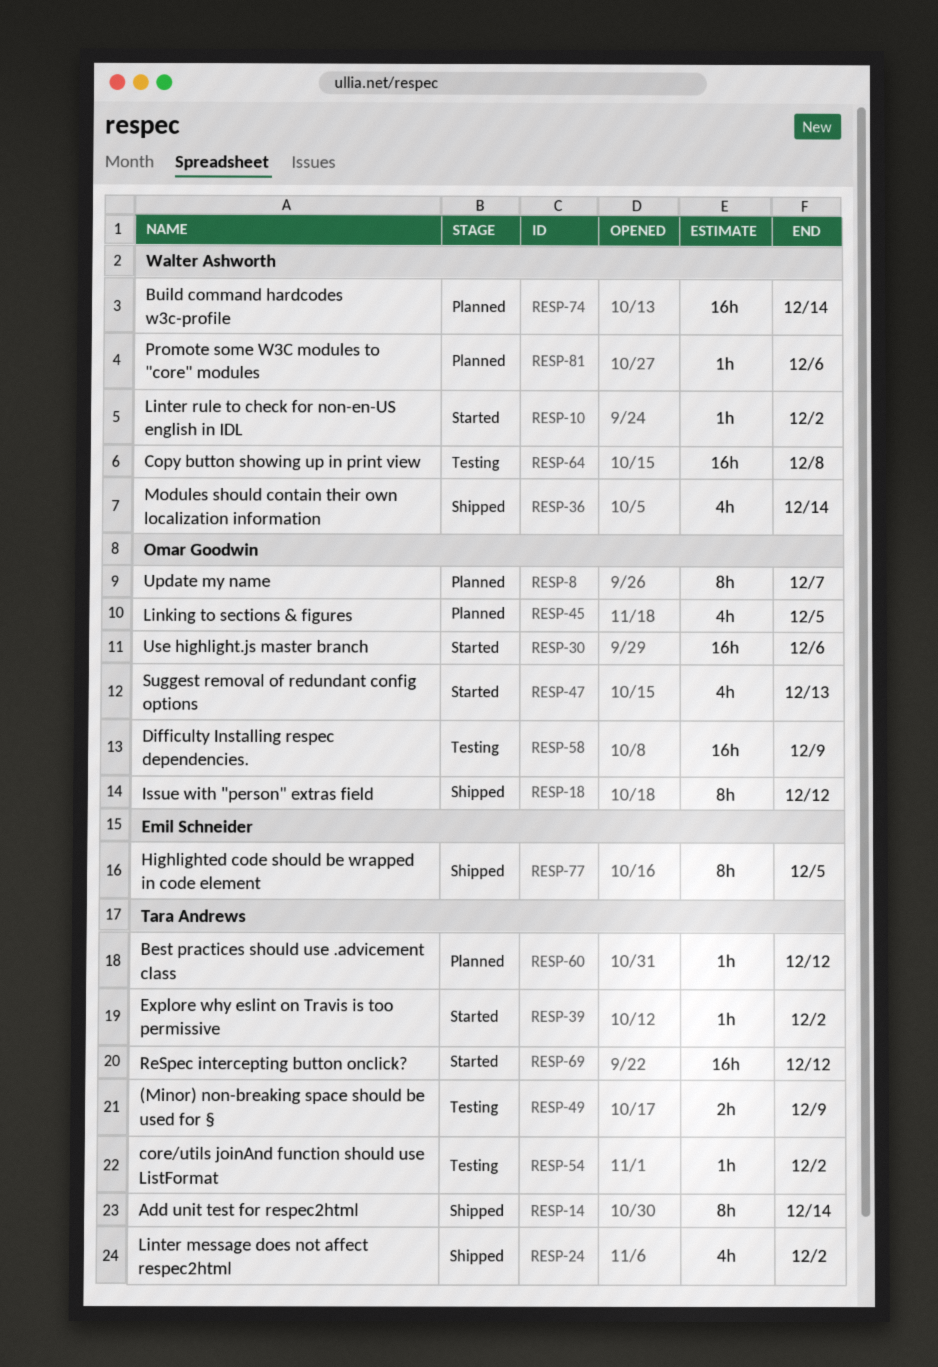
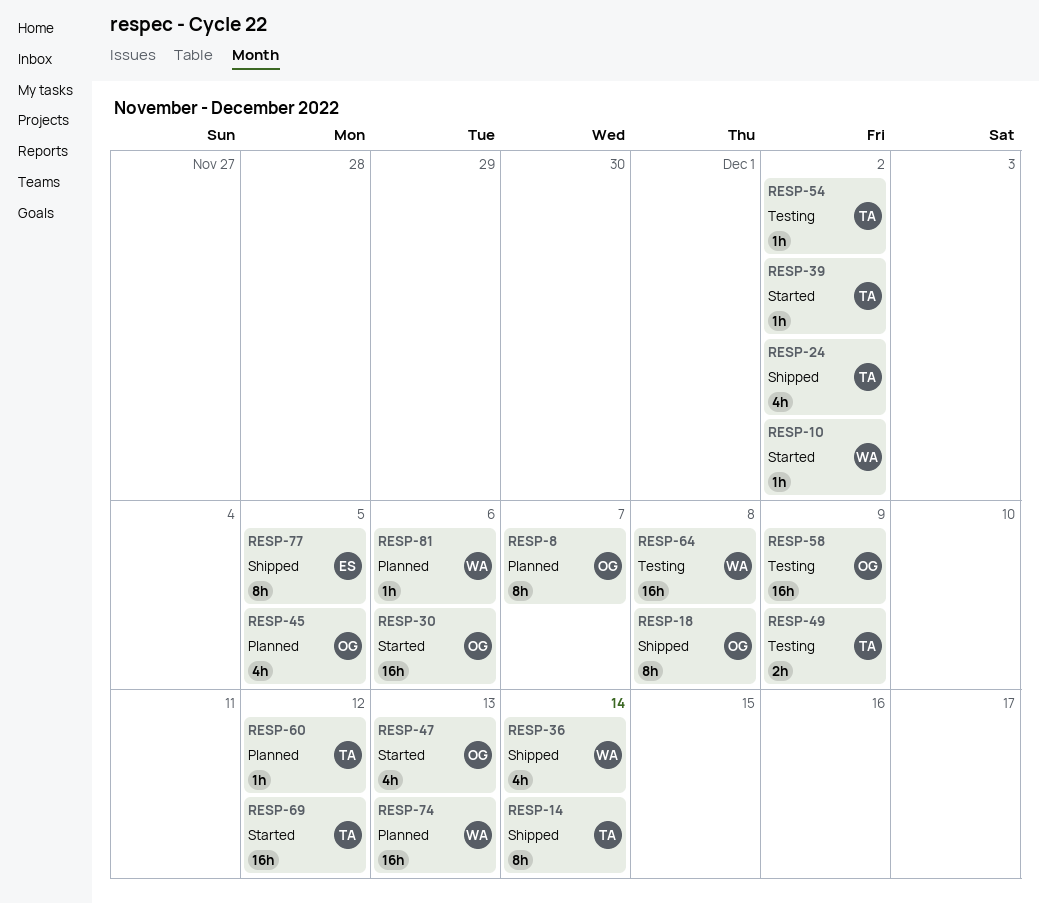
RESP-18, due: Dec 12 -> Dec 8
RESP-74, due: Dec 14 -> Dec 13

